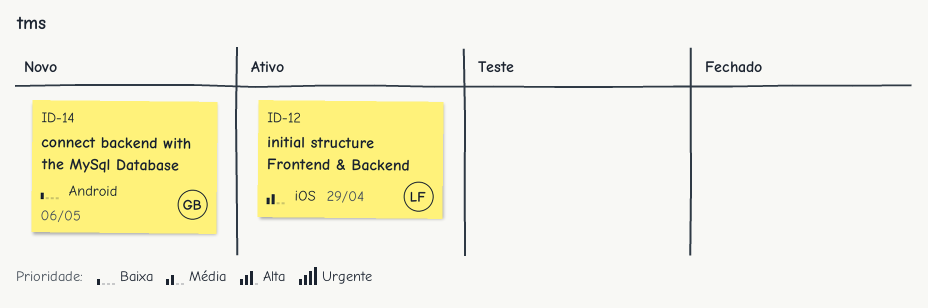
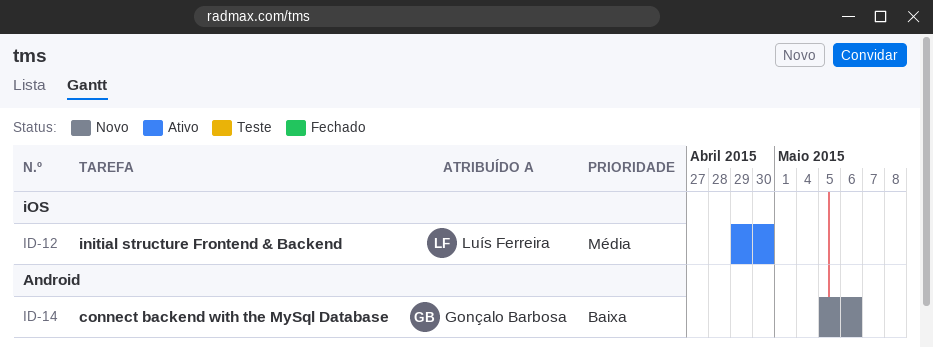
ID-12, due: Apr 29 -> Apr 30

